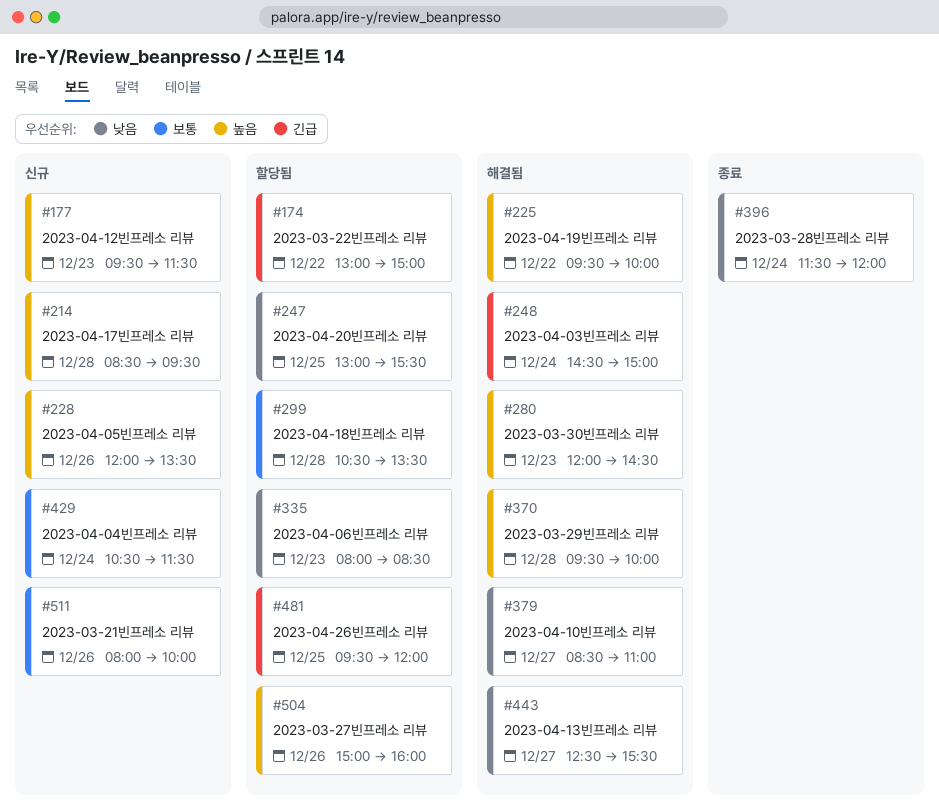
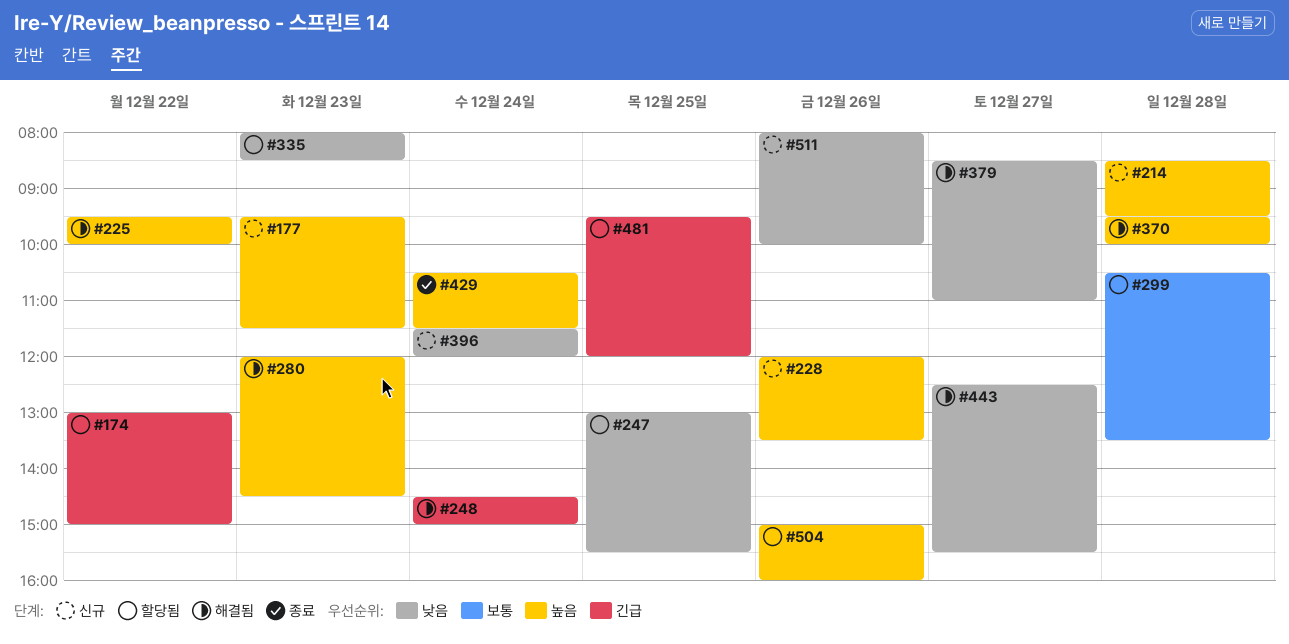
#396, status: 종료 -> 신규
#429, status: 신규 -> 종료
#429, priority: 보통 -> 높음
#511, priority: 보통 -> 낮음

